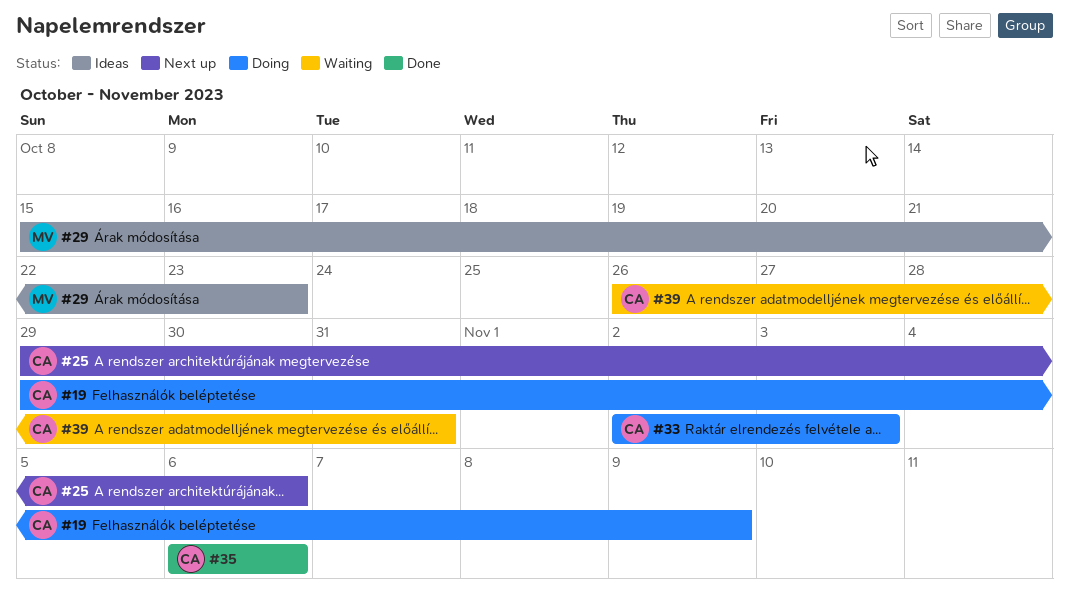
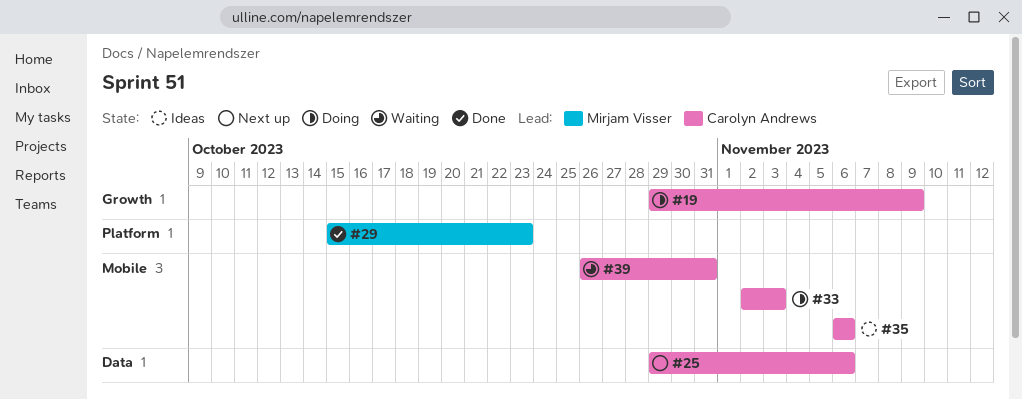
#29, status: Ideas -> Done
#35, status: Done -> Ideas

